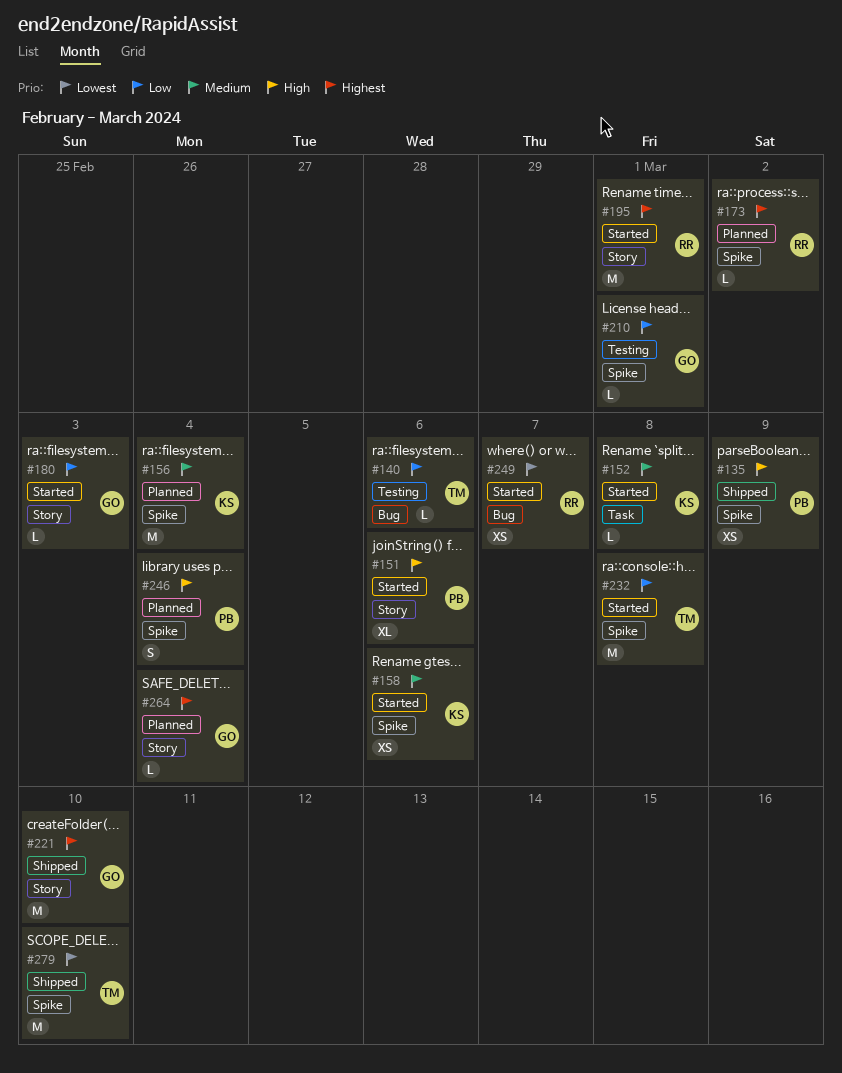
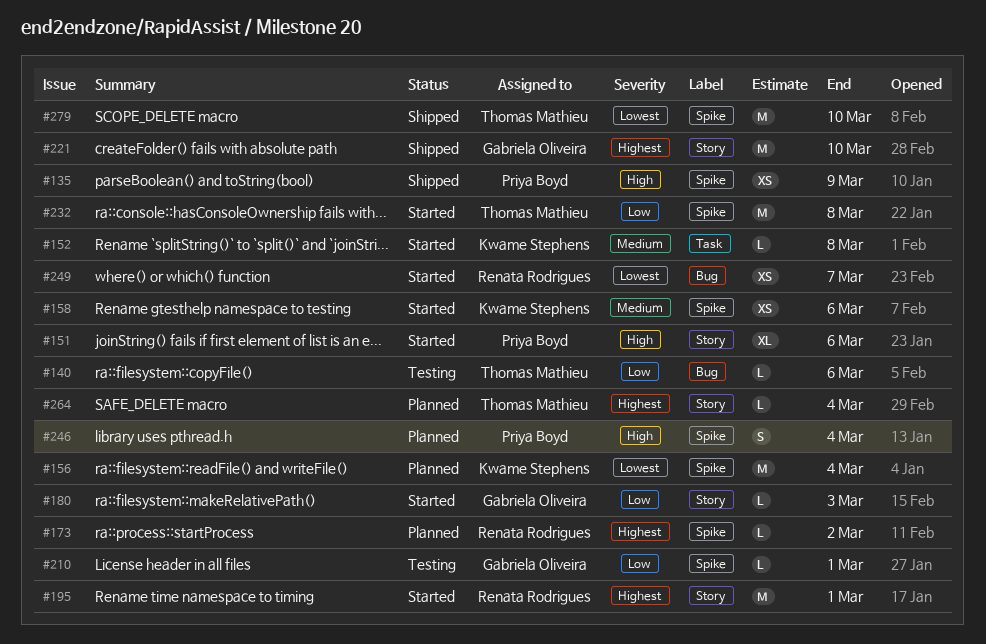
#156, priority: Medium -> Lowest
#264, owner: Gabriela Oliveira -> Thomas Mathieu

